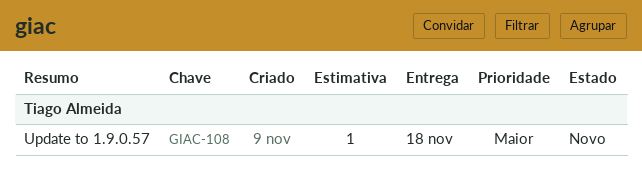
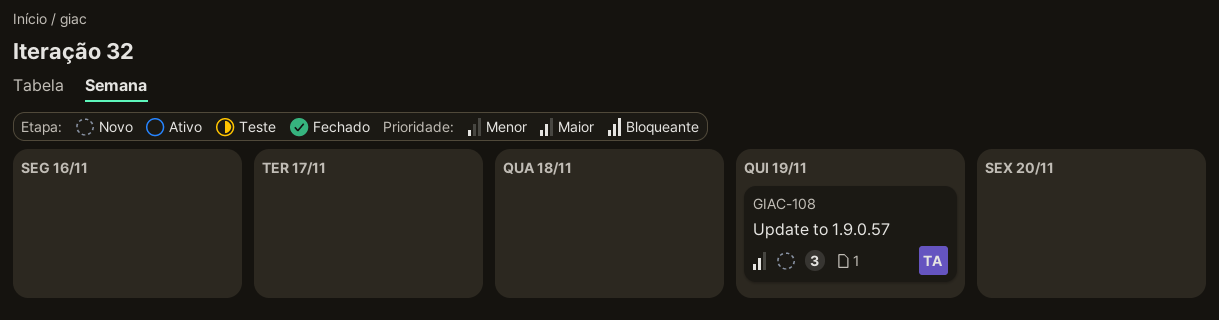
GIAC-108, estimate: 1 -> 3
GIAC-108, due: Nov 18 -> Nov 19

